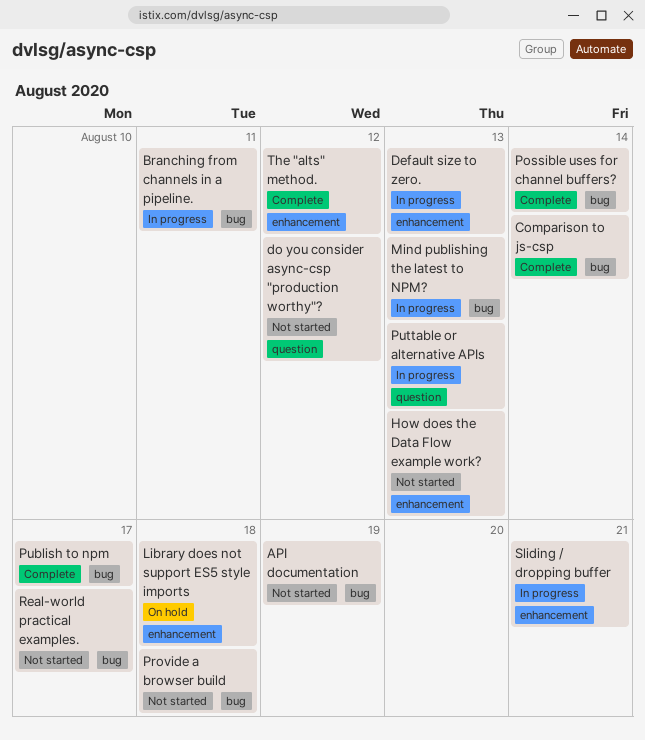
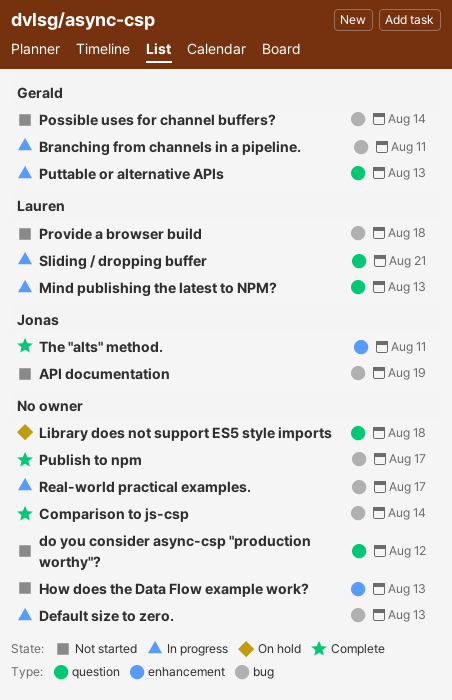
Default size to zero., label: enhancement -> bug
Library does not support ES5 style imports, label: enhancement -> question
Mind publishing the latest to NPM?, label: bug -> question
Possible uses for channel buffers?, status: Complete -> Not started
Real-world practical examples., status: Not started -> In progress
Sliding / dropping buffer, label: enhancement -> question
The "alts" method., due: Aug 12 -> Aug 11

